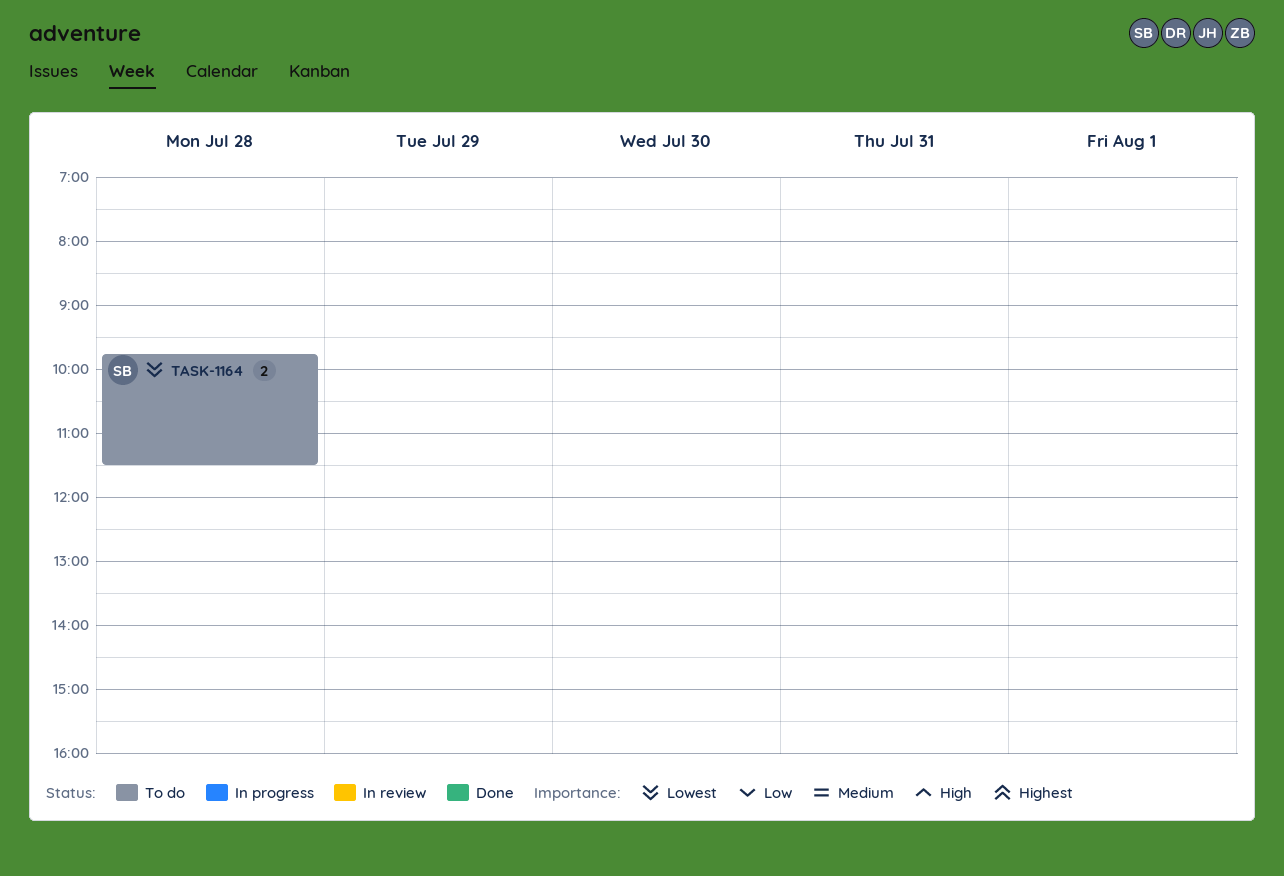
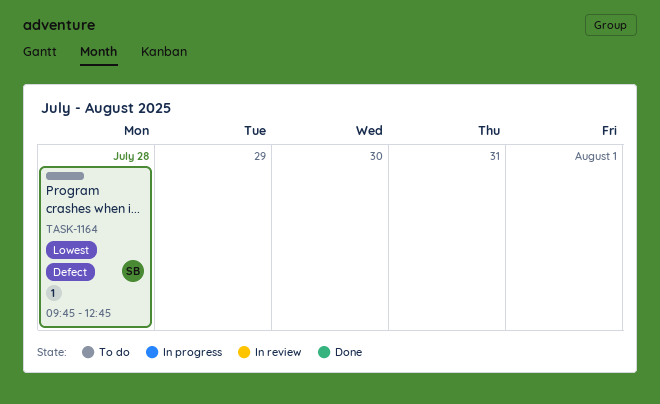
TASK-1164, estimate: 2 -> 1
TASK-1164, ends: 11:30 -> 12:45

